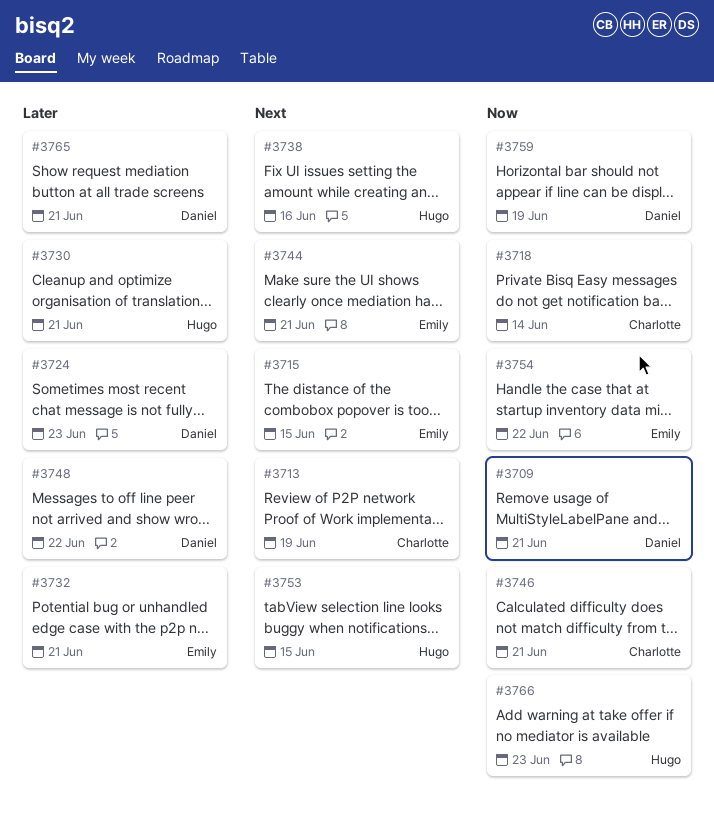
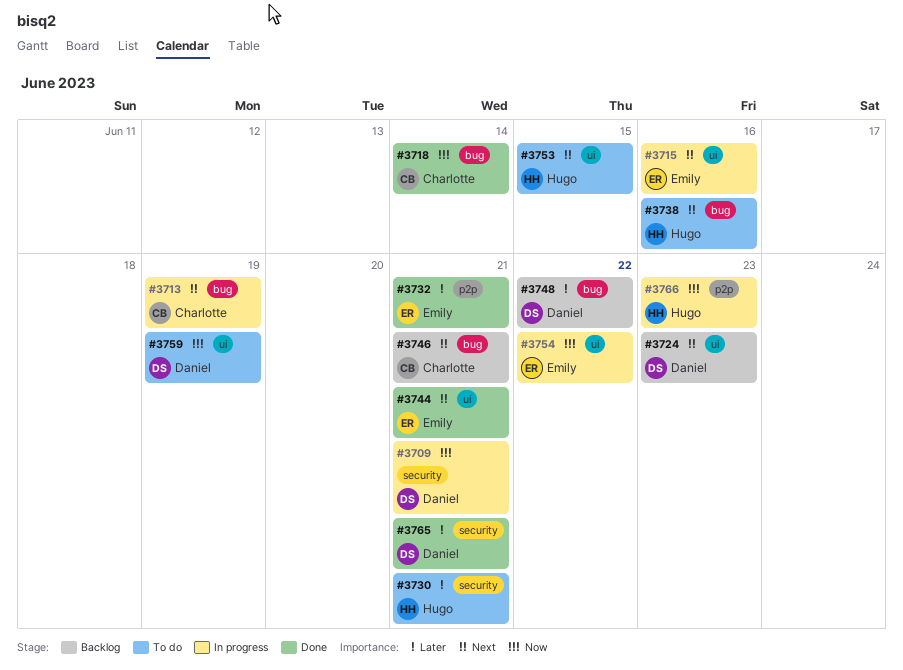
#3715, due: Jun 15 -> Jun 16
#3724, priority: Later -> Next
#3746, priority: Now -> Next

